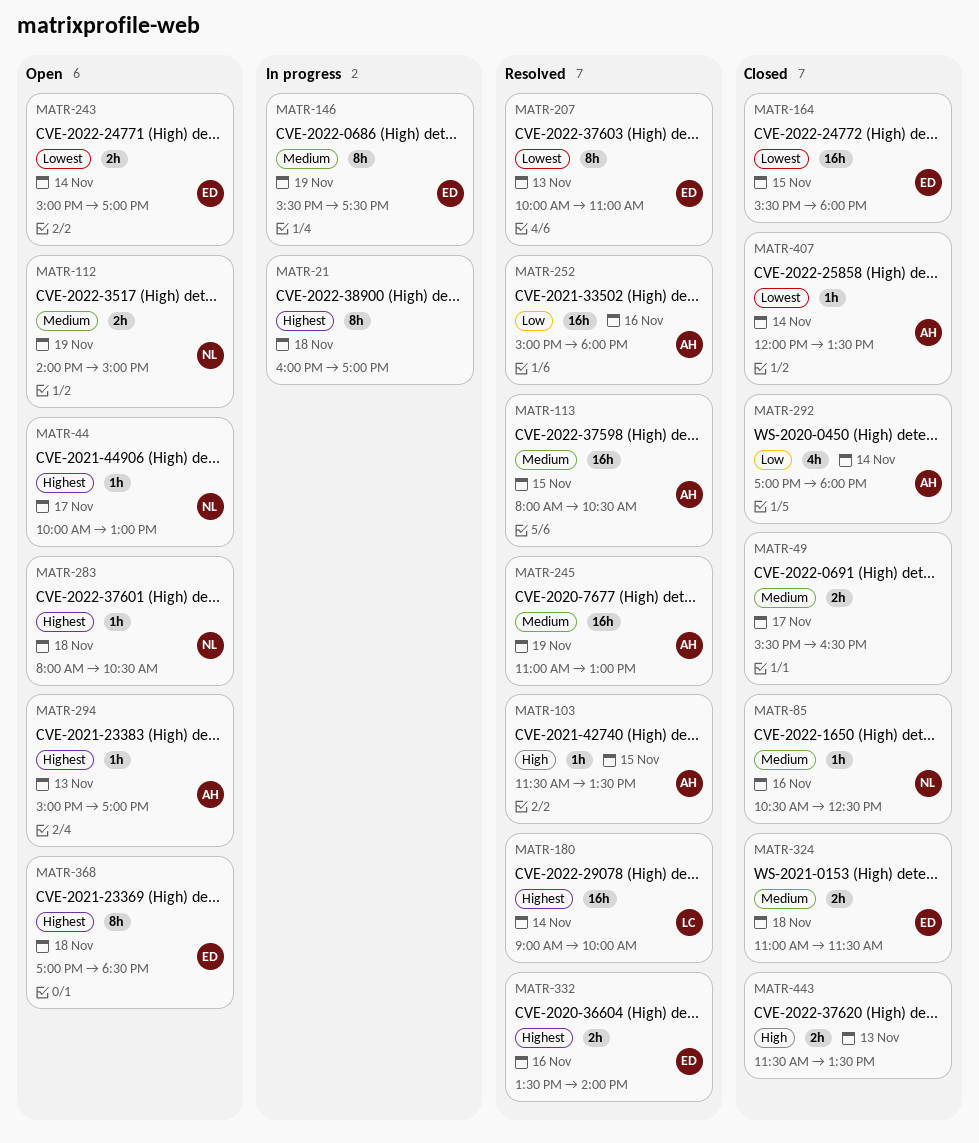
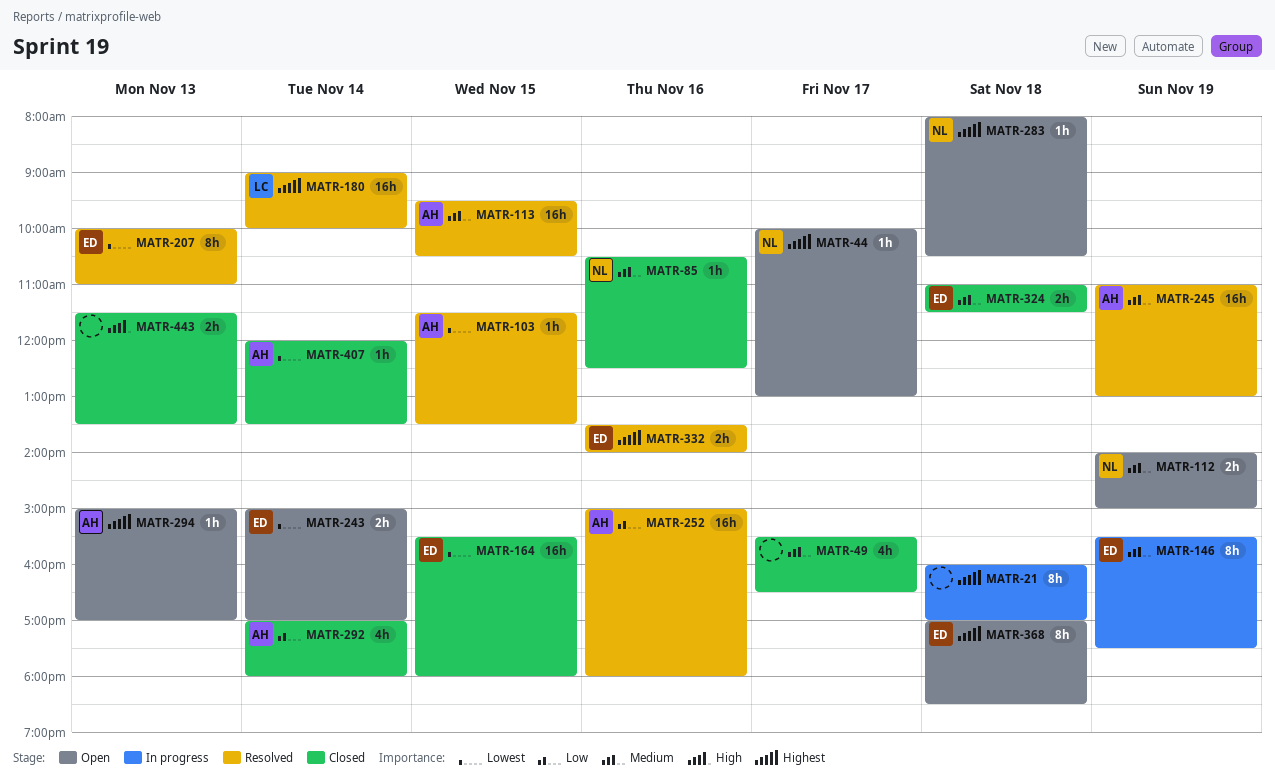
MATR-49, estimate: 2h -> 4h
MATR-103, priority: High -> Lowest
MATR-113, begins: 08:00 -> 09:30

